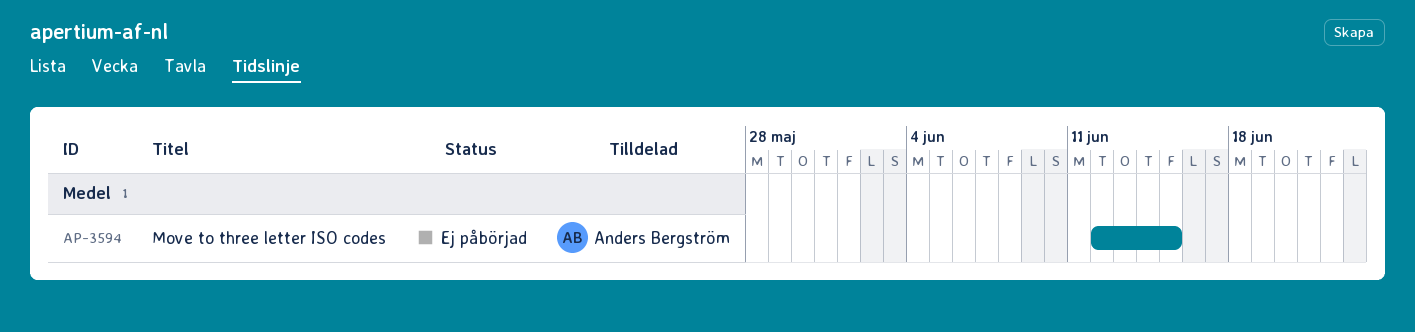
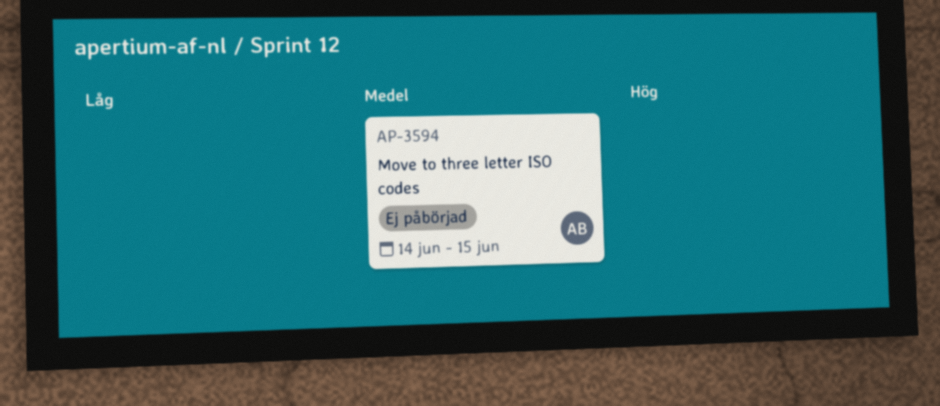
AP-3594, start: Jun 12 -> Jun 14

